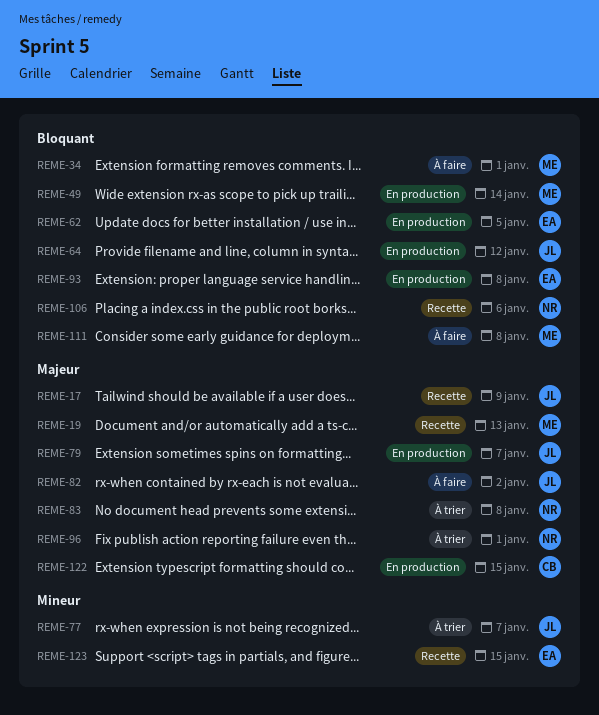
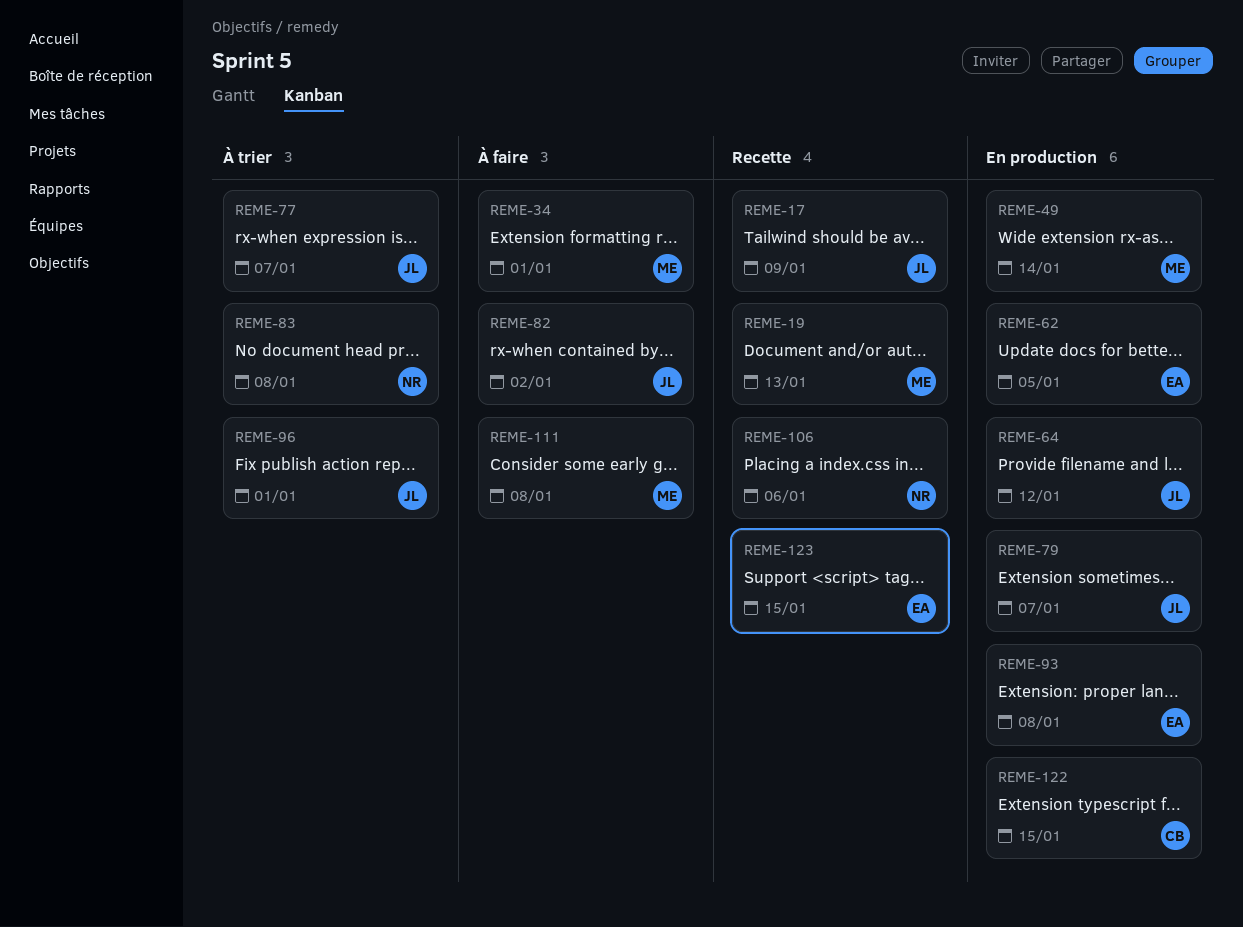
REME-96, owner: NR -> JL

